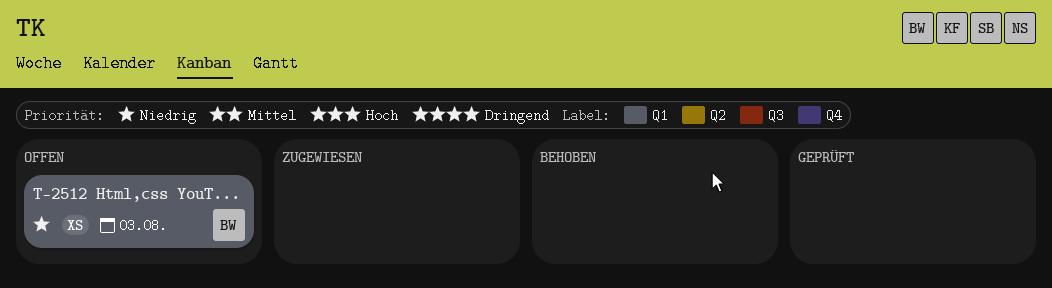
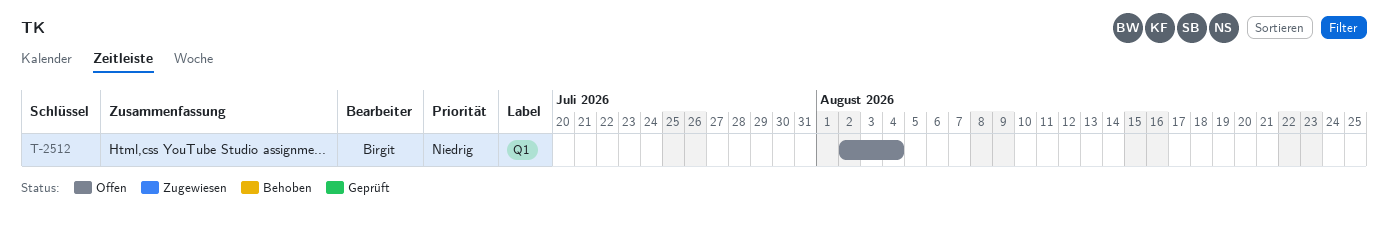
T-2512, due: Aug 3 -> Aug 4

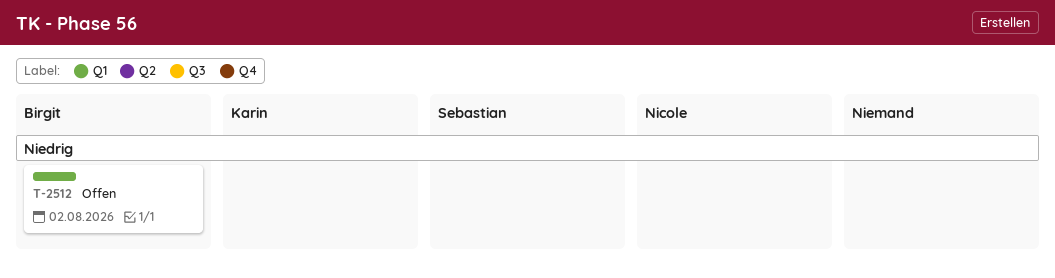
T-2512, due: Aug 4 -> Aug 2

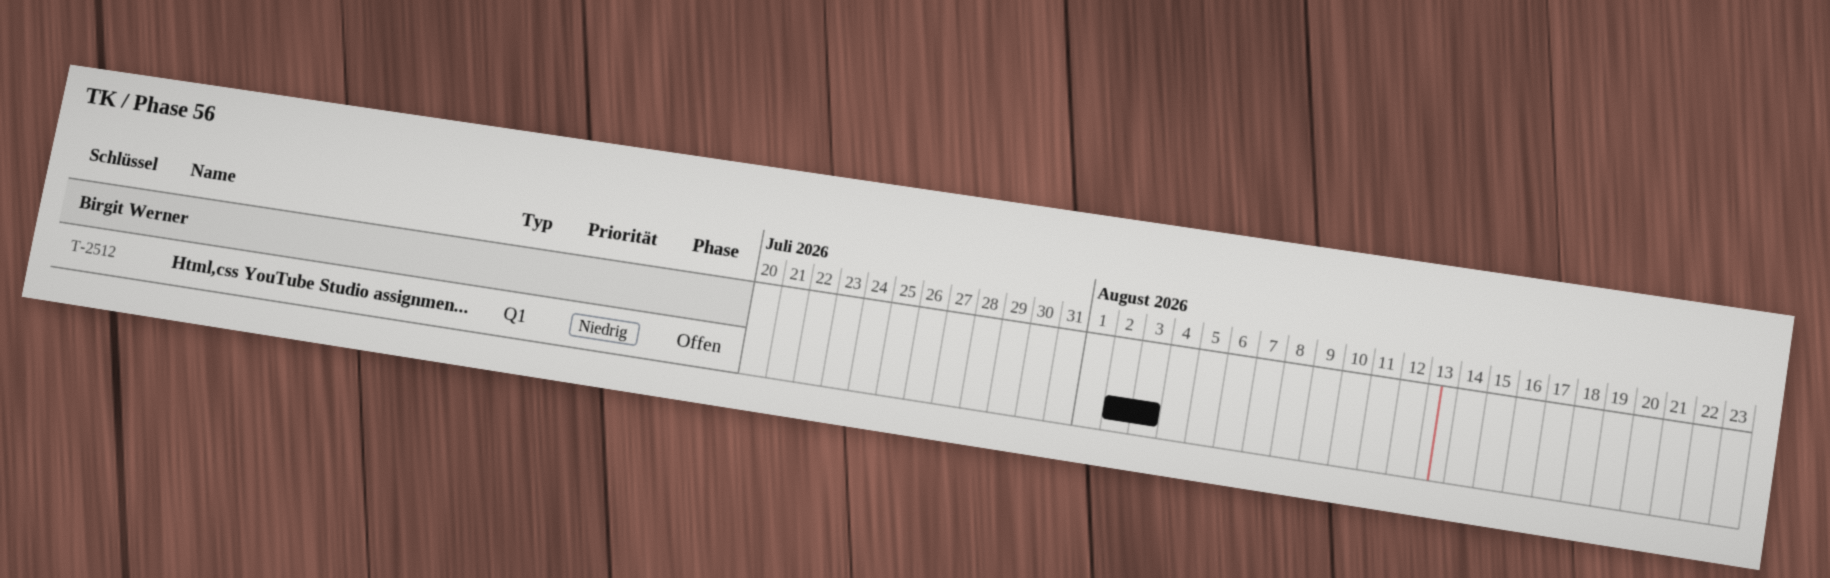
T-2512, due: Aug 2 -> Aug 3

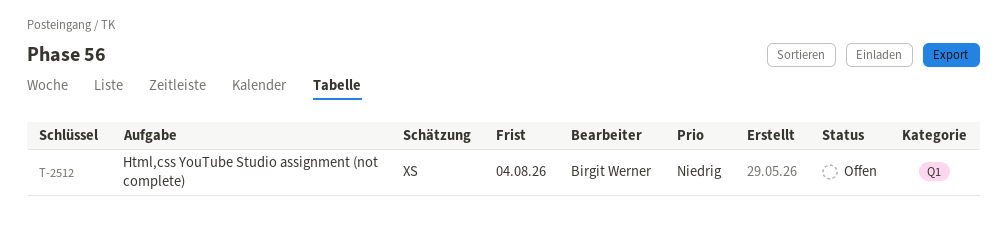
T-2512, due: Aug 3 -> Aug 4

